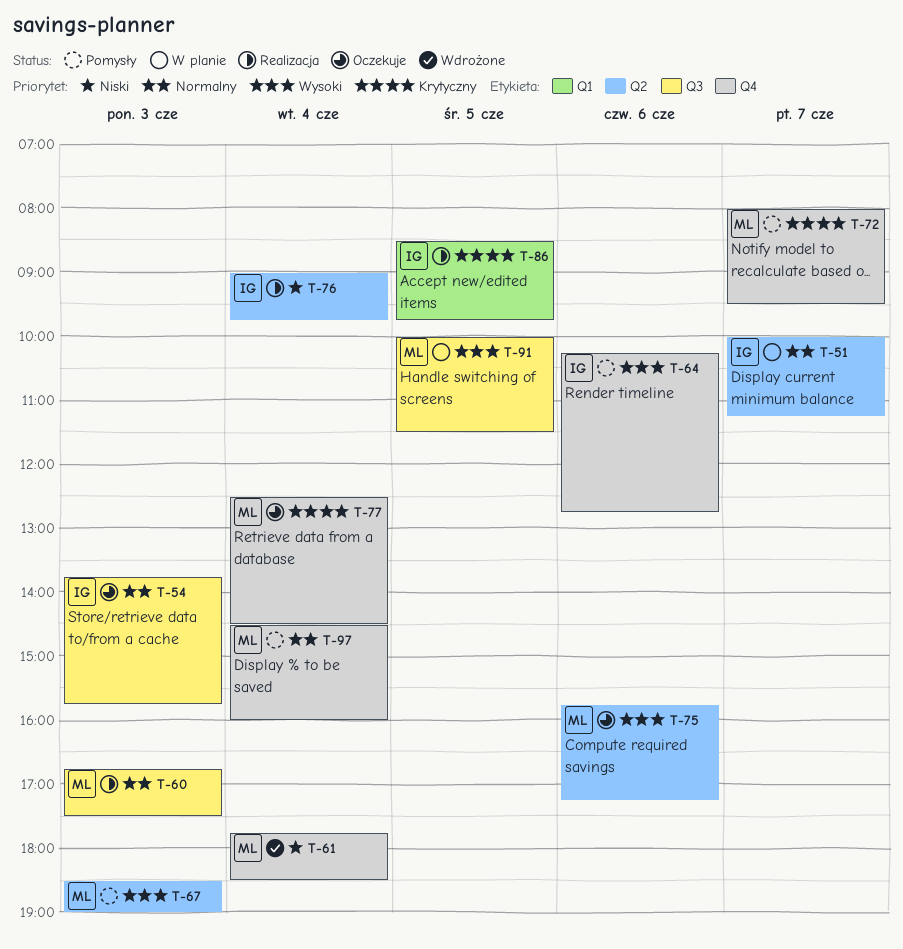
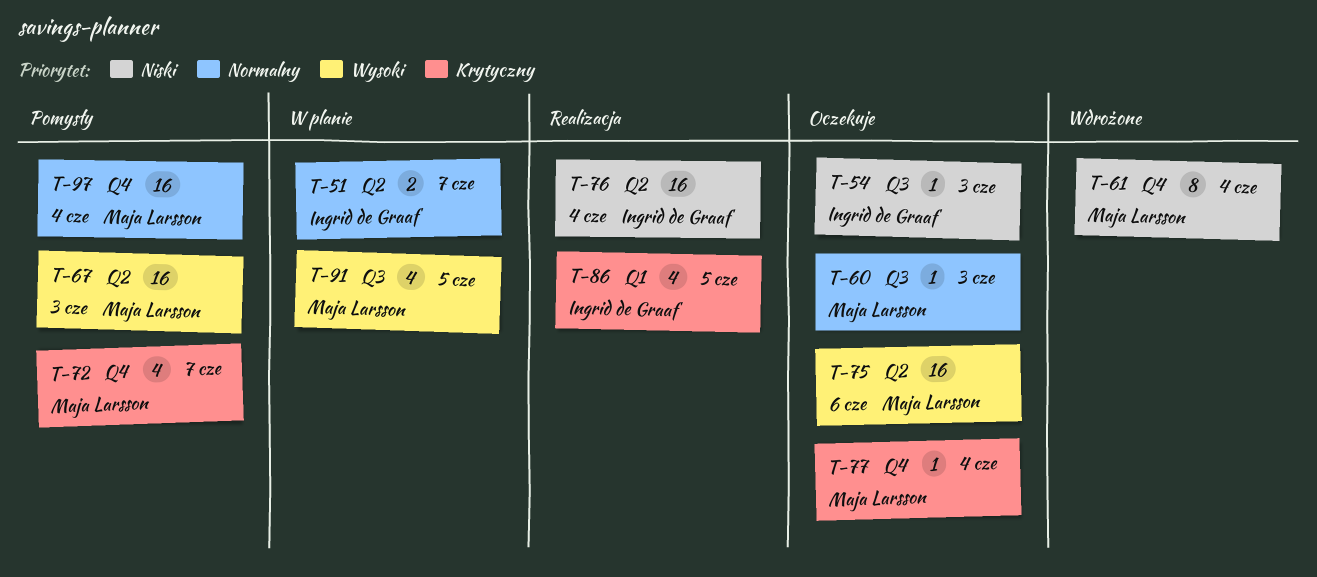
T-54, priority: Normalny -> Niski
T-60, status: Realizacja -> Oczekuje
T-64: present -> none

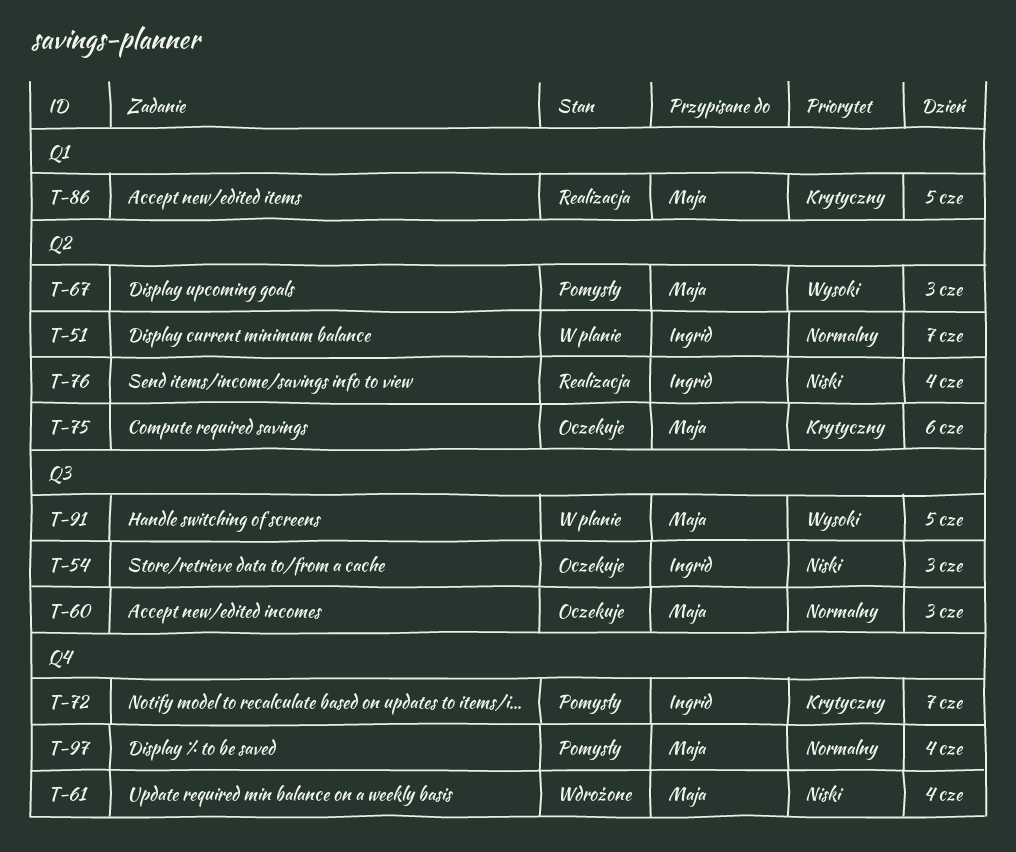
T-72, owner: Maja Larsson -> Ingrid de Graaf
T-75, priority: Wysoki -> Krytyczny
T-77: present -> none
T-86, owner: Ingrid de Graaf -> Maja Larsson

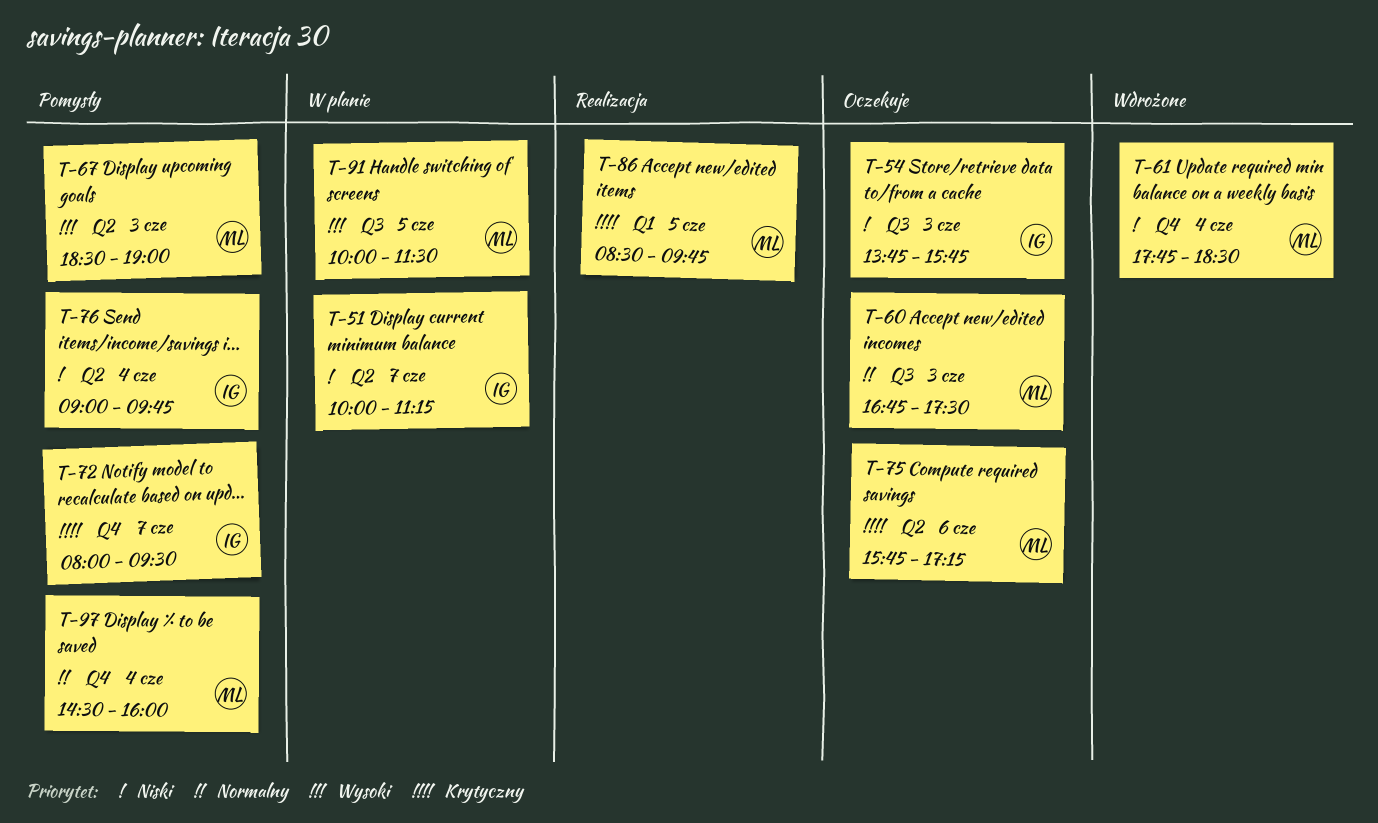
T-51, priority: Normalny -> Niski
T-76, status: Realizacja -> Pomysły

